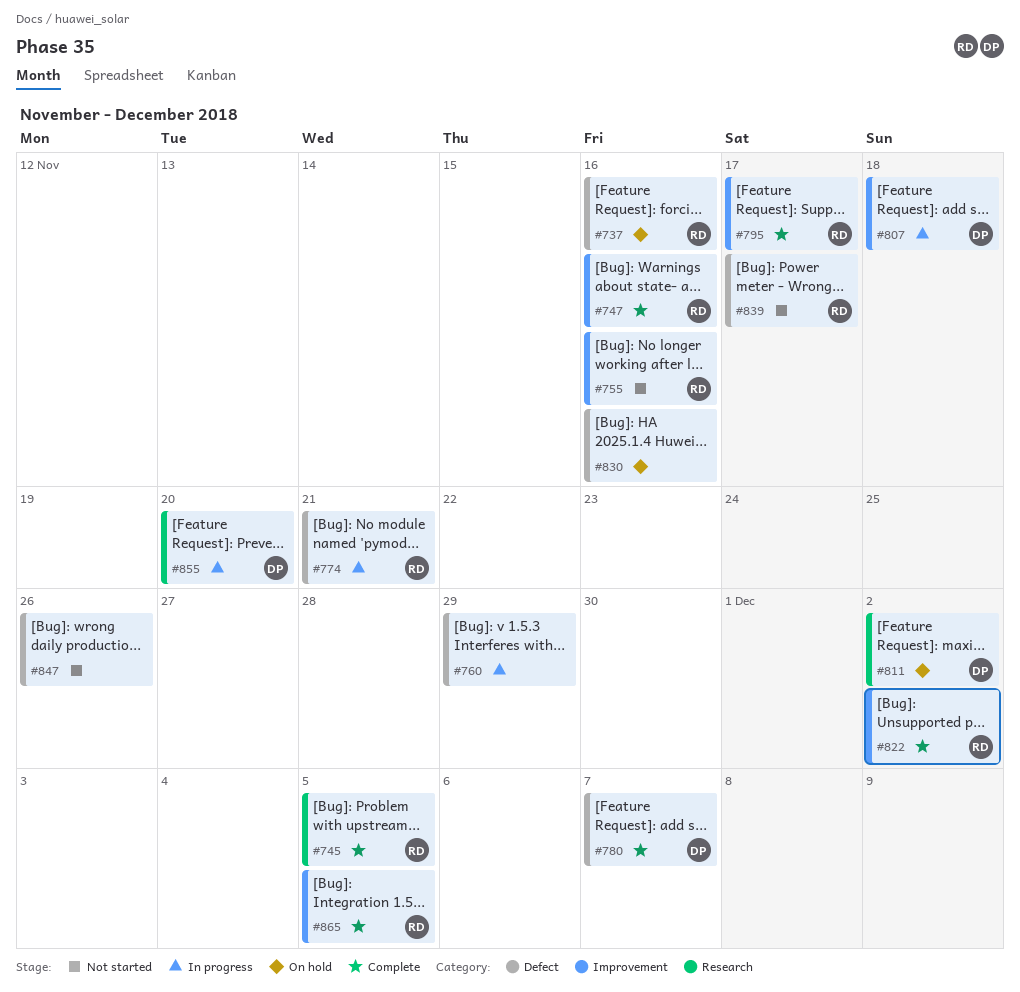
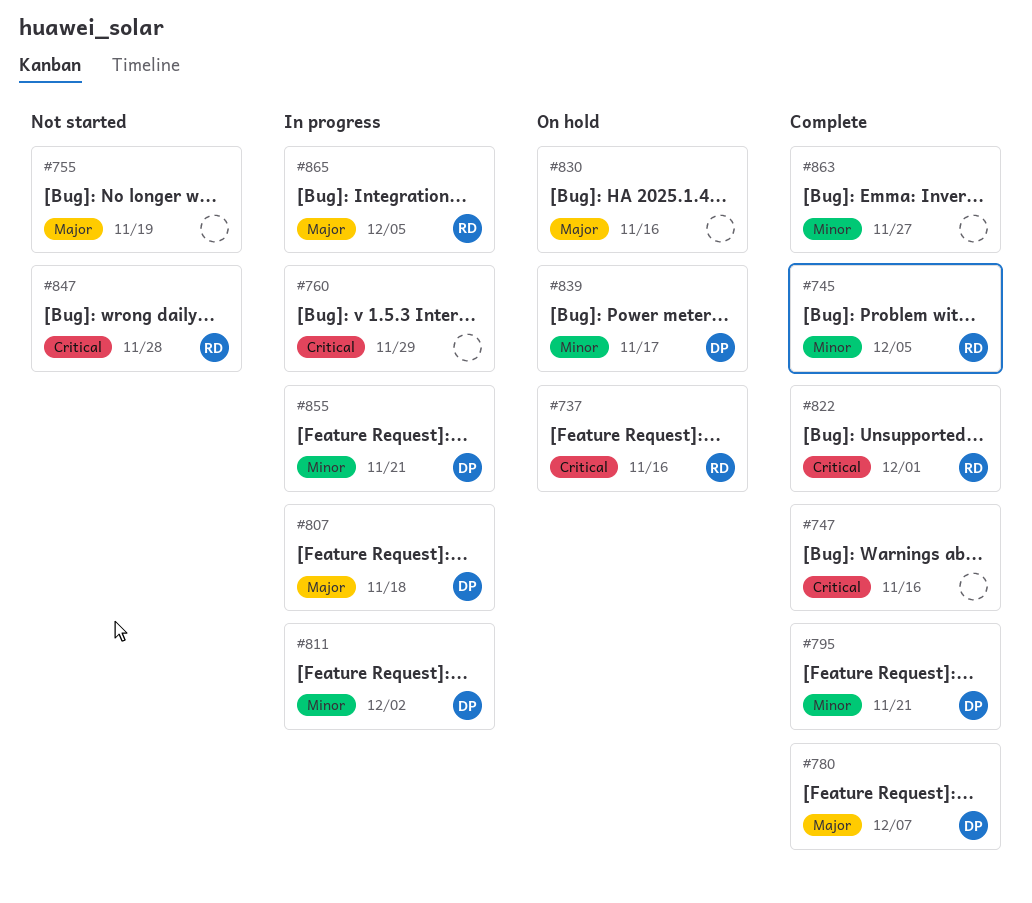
#747, owner: RD -> none
#755, owner: RD -> none
#755, due: Nov 16 -> Nov 19
#774: present -> none
#795, owner: RD -> DP
#795, due: Nov 17 -> Nov 21
#811, status: On hold -> In progress
#822, due: Dec 2 -> Dec 1
#839, status: Not started -> On hold
#839, owner: RD -> DP
#847, owner: none -> RD
#847, due: Nov 26 -> Nov 28
#855, due: Nov 20 -> Nov 21
#863: none -> present
#865, status: Complete -> In progress

